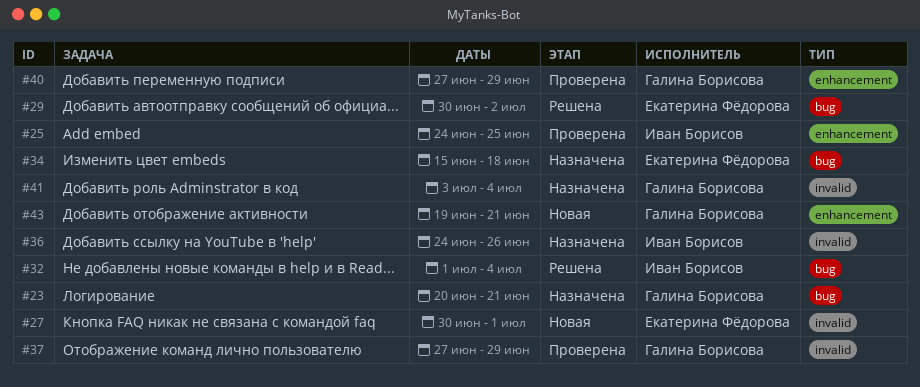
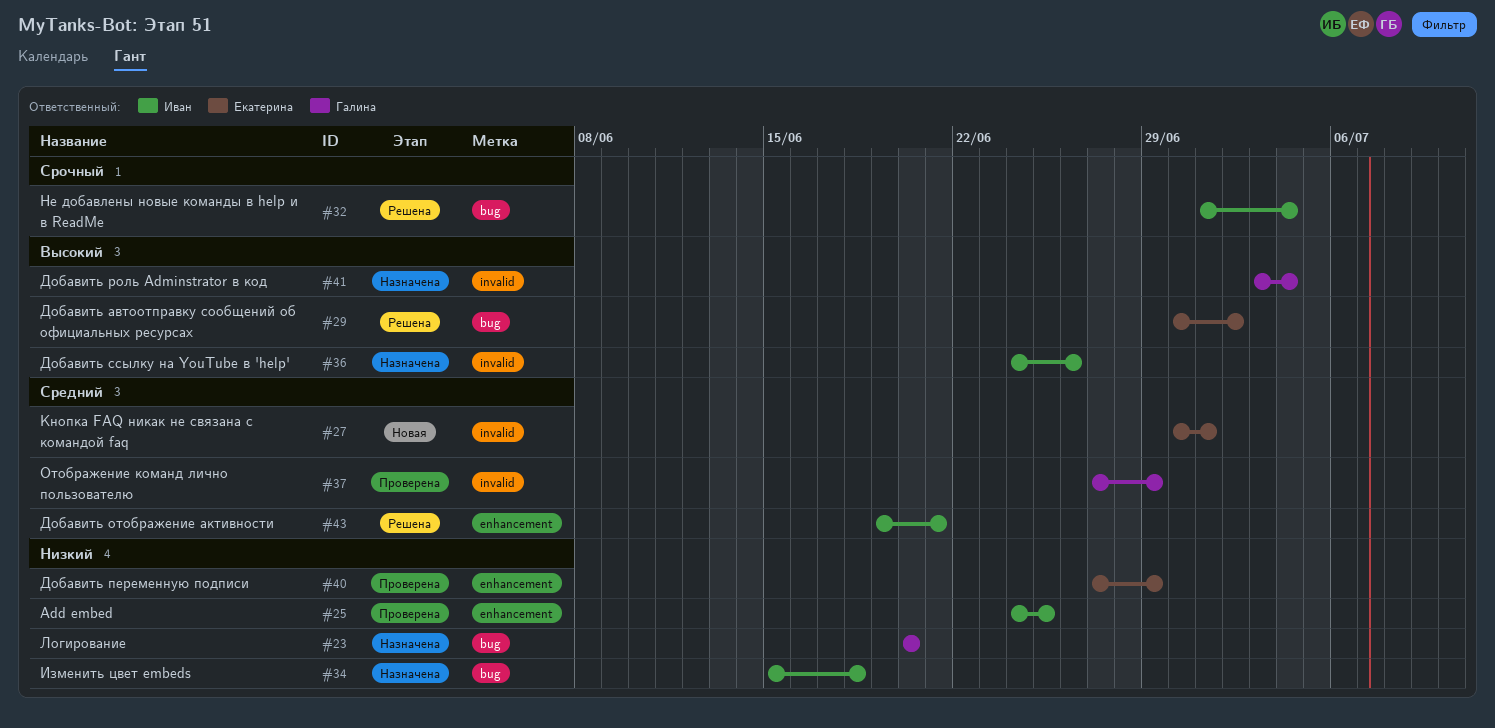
#23, due: Jun 21 -> Jun 20
#34, owner: Екатерина Фёдорова -> Иван Борисов
#40, owner: Галина Борисова -> Екатерина Фёдорова
#43, status: Новая -> Решена
#43, owner: Галина Борисова -> Иван Борисов

